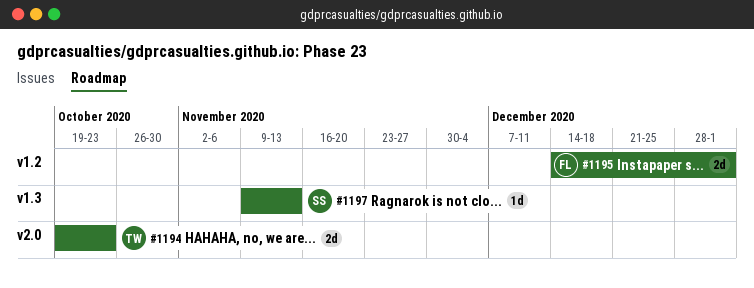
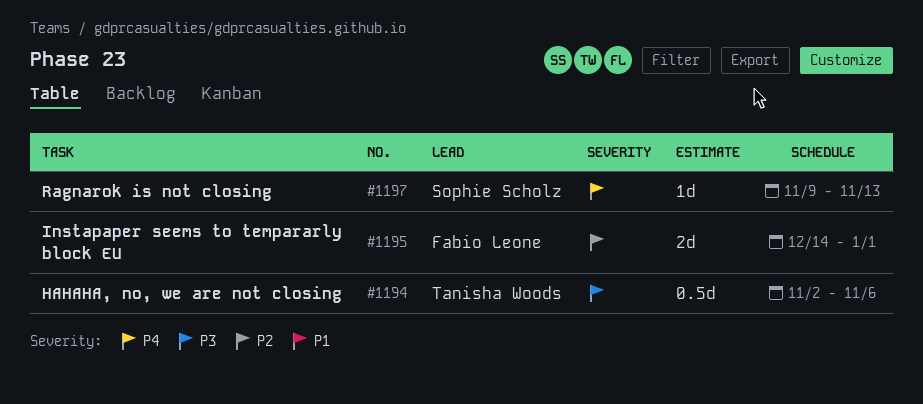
#1194, estimate: 2d -> 0.5d
#1194, start: Oct 19 -> Nov 2
#1194, due: Oct 23 -> Nov 6

